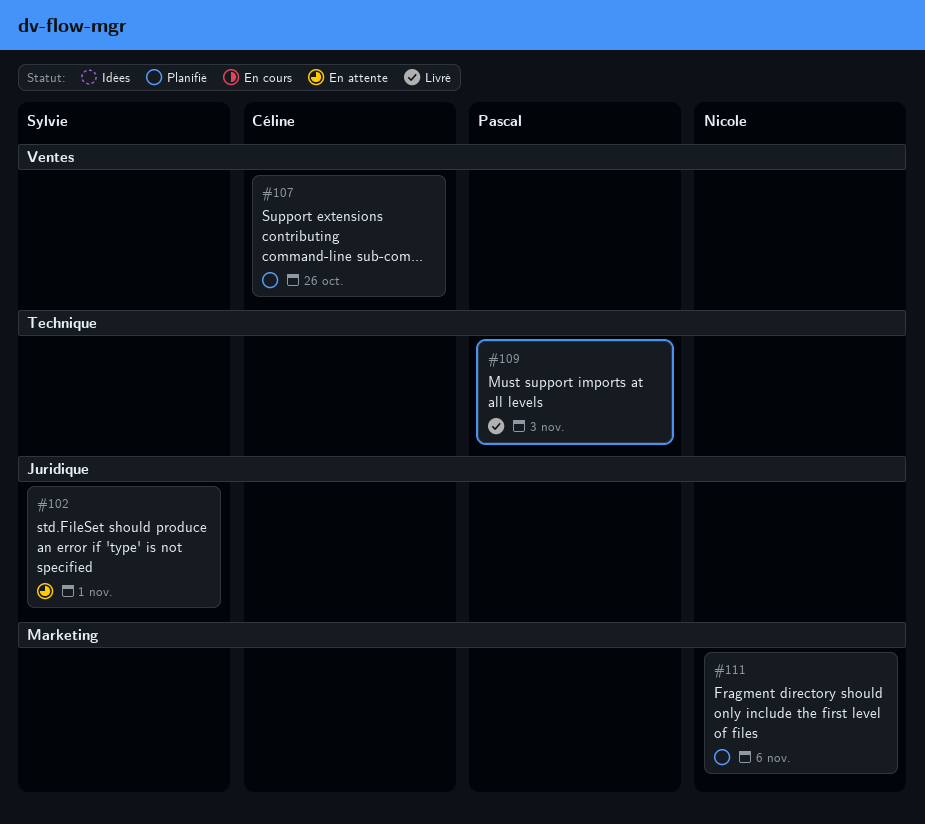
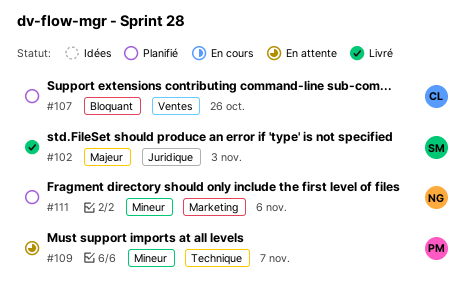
#102, status: En attente -> Livré
#102, due: Nov 1 -> Nov 3
#109, status: Livré -> En attente
#109, due: Nov 3 -> Nov 7

